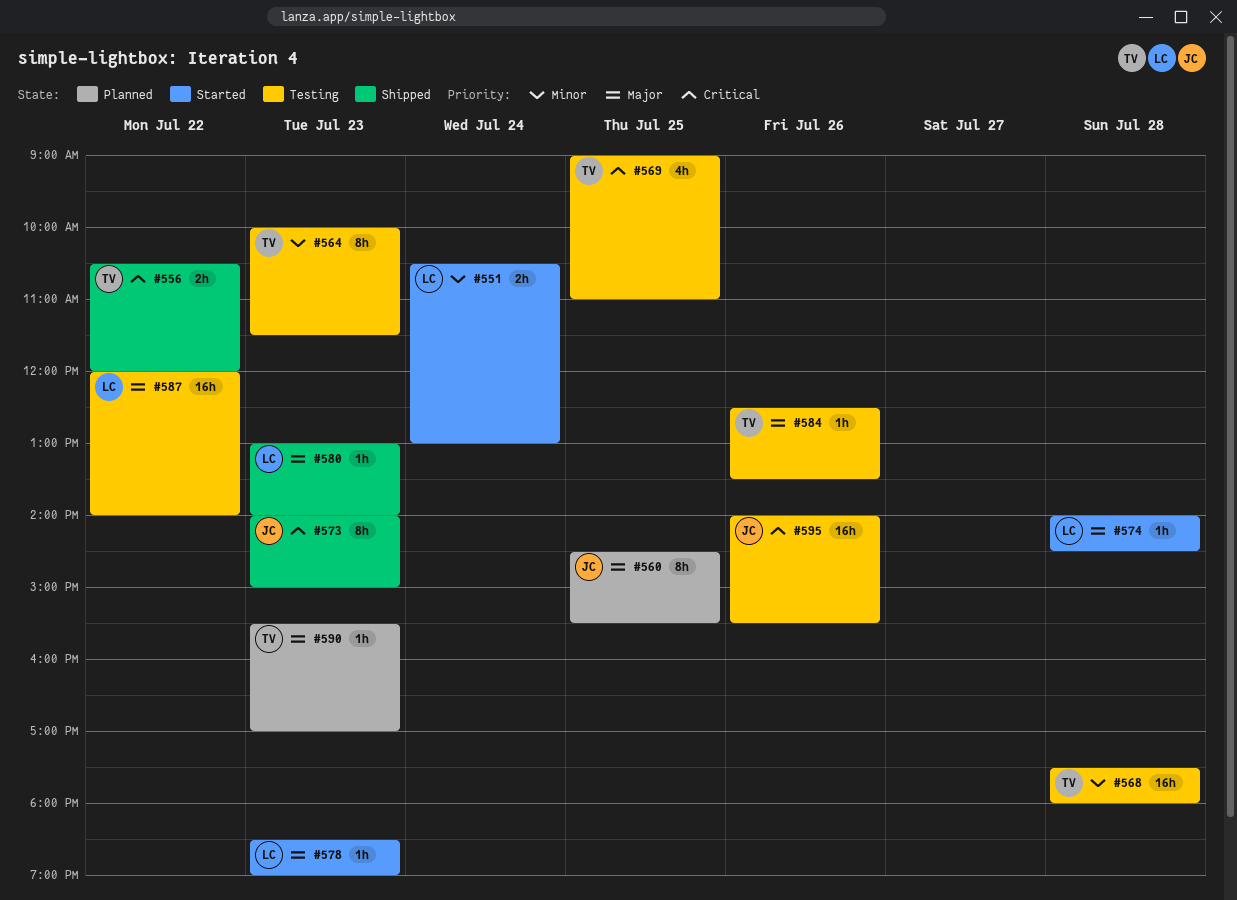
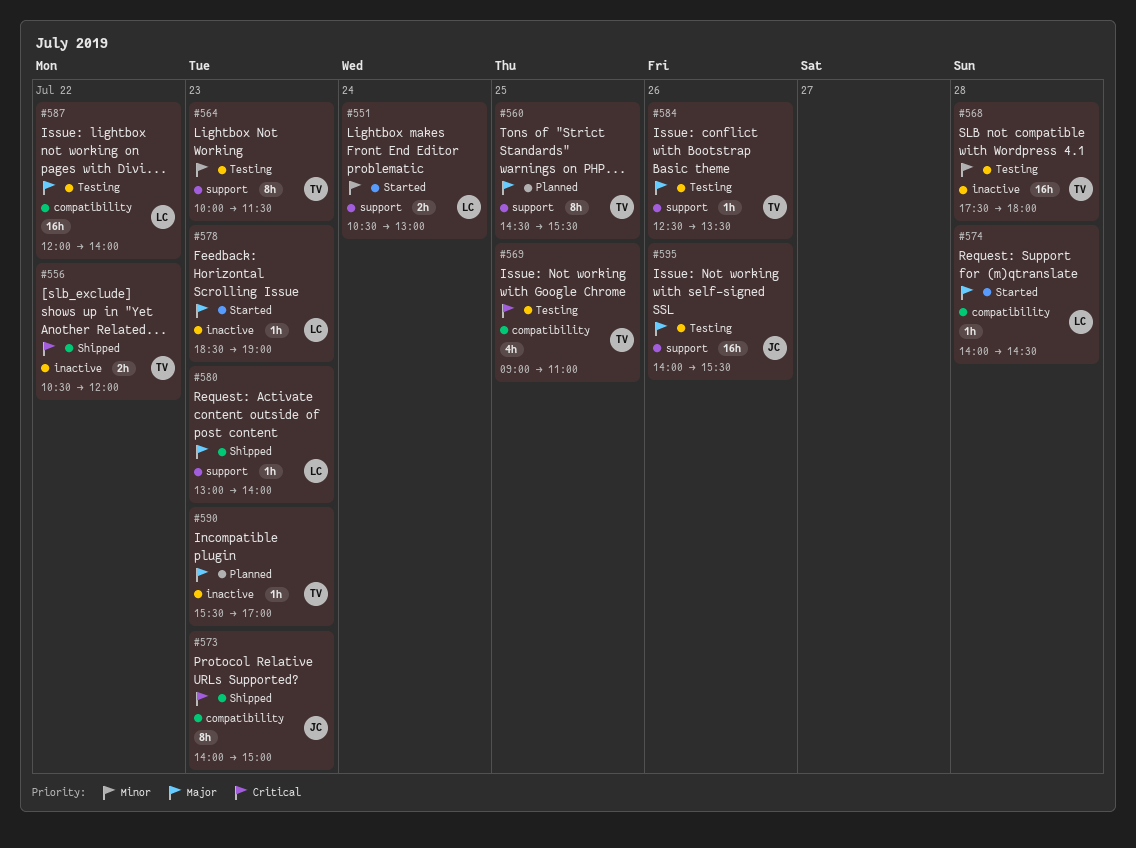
#560, owner: JC -> TV
#595, priority: Critical -> Major

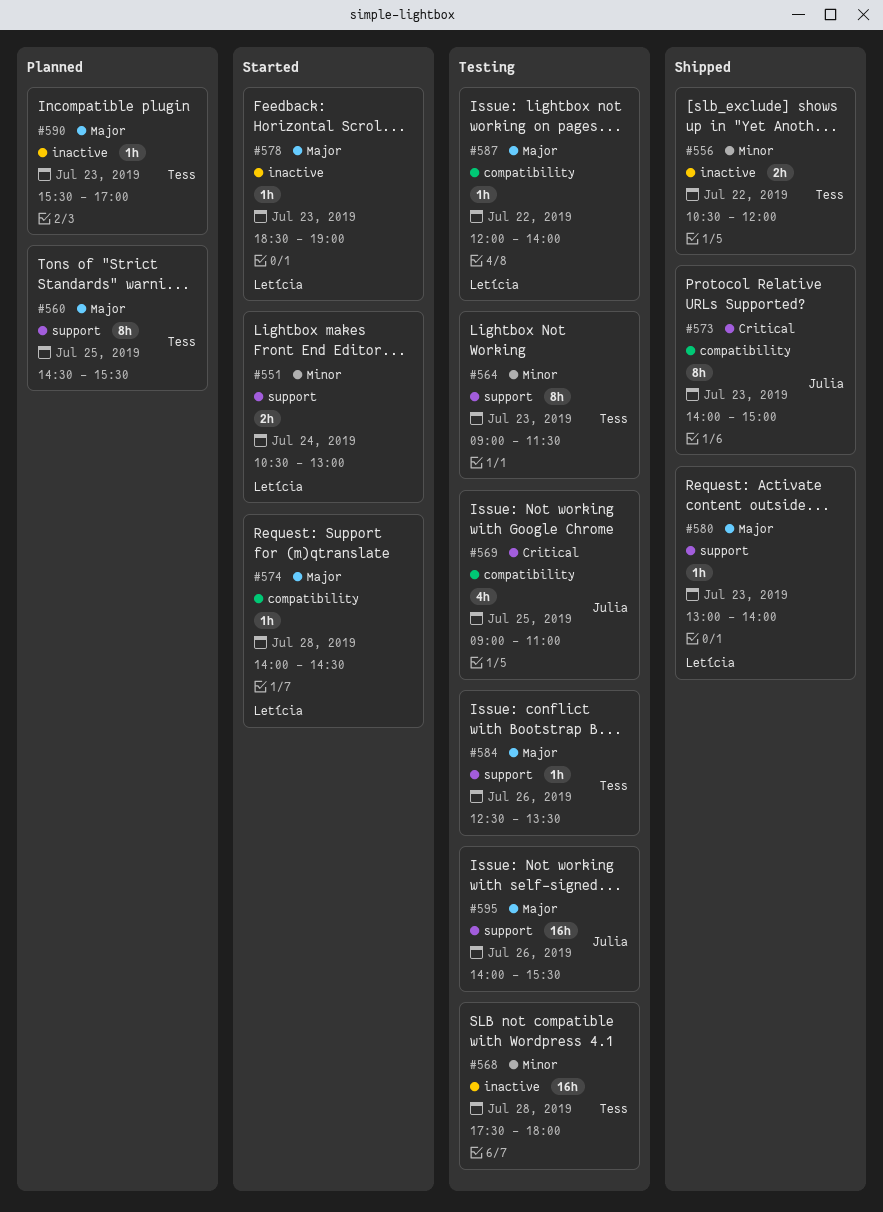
#556, priority: Critical -> Minor
#564, begins: 10:00 -> 09:00
#569, owner: Tess -> Julia
#587, estimate: 16h -> 1h

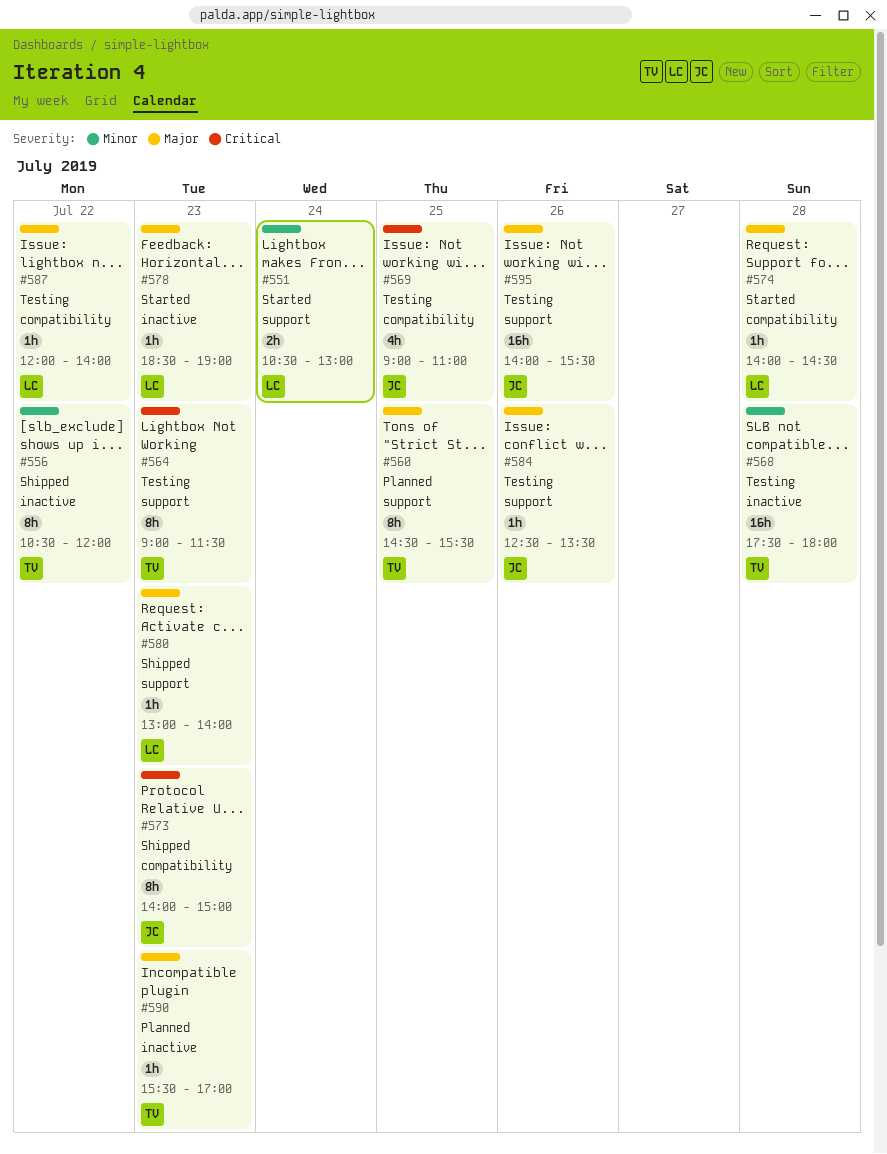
#556, estimate: 2h -> 8h
#564, priority: Minor -> Critical
#584, owner: Tess -> Julia

